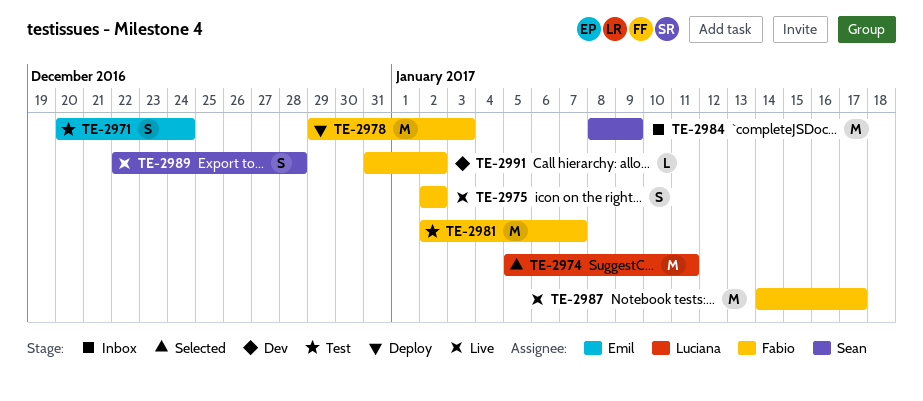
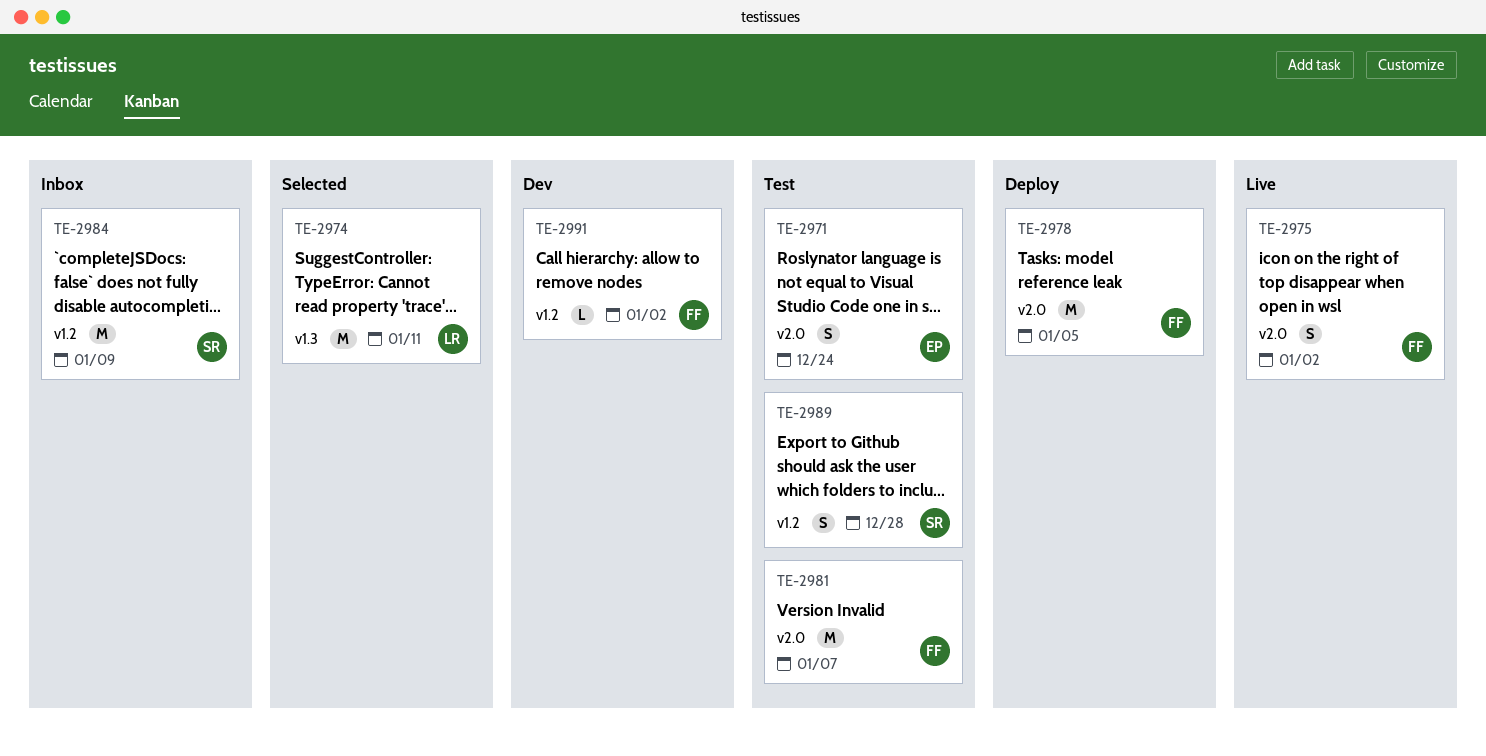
TE-2978, due: Jan 3 -> Jan 5
TE-2987: present -> none
TE-2989, status: Live -> Test

